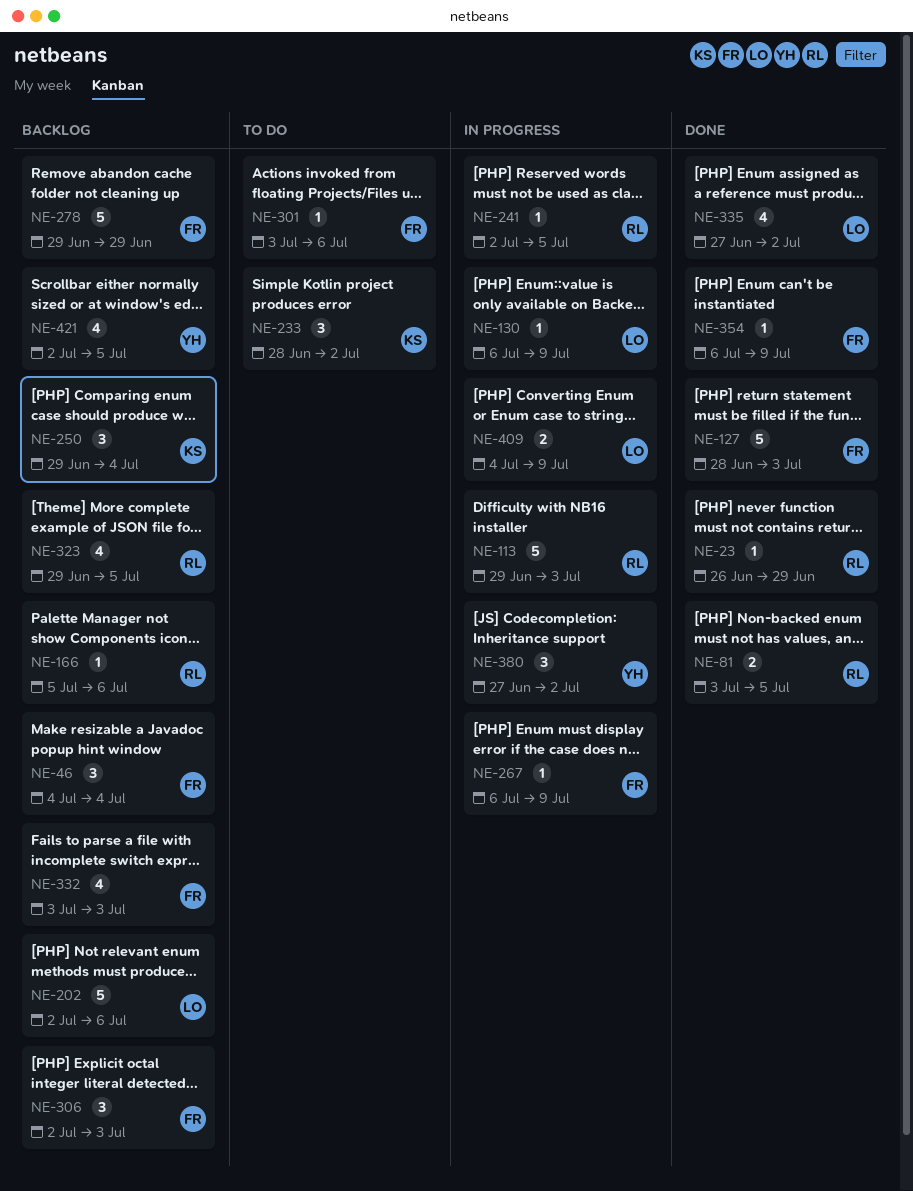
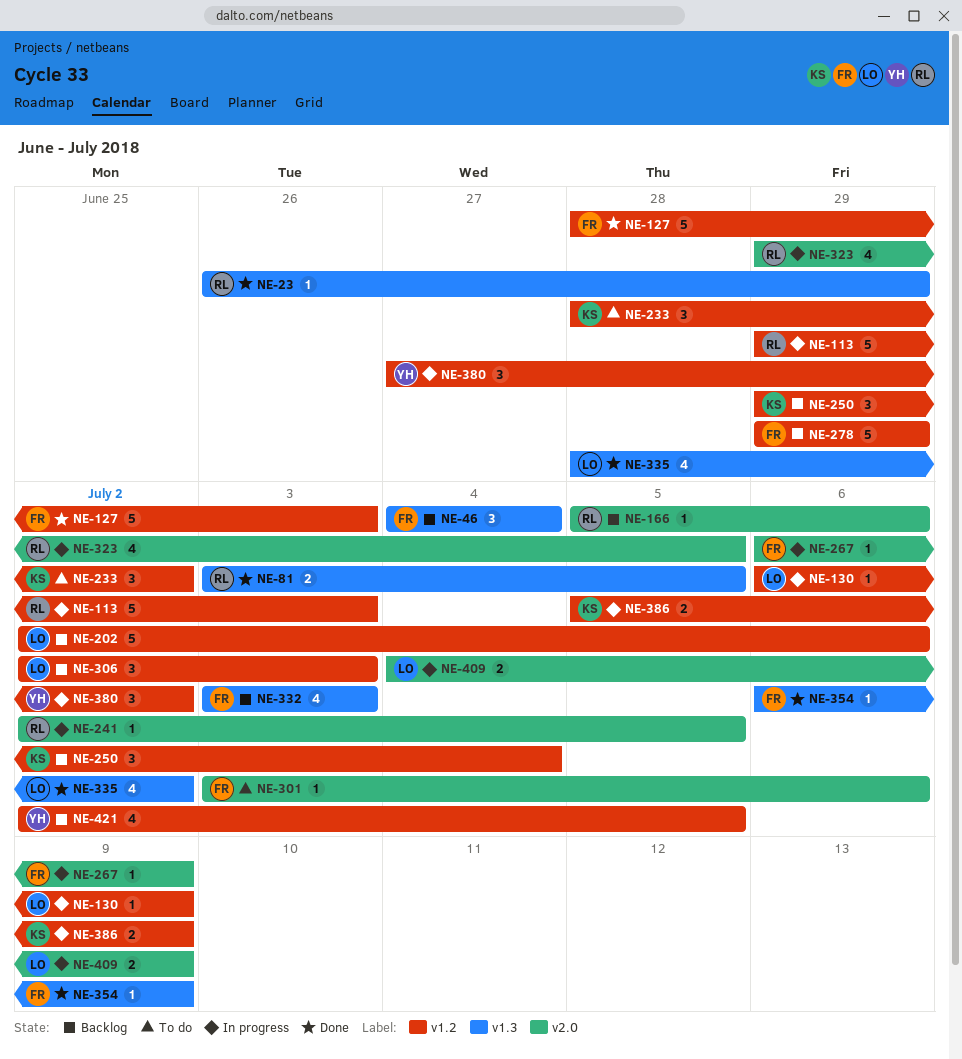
NE-306, owner: FR -> LO
NE-323, status: Backlog -> In progress
NE-335, start: Jun 27 -> Jun 28
NE-386: none -> present

